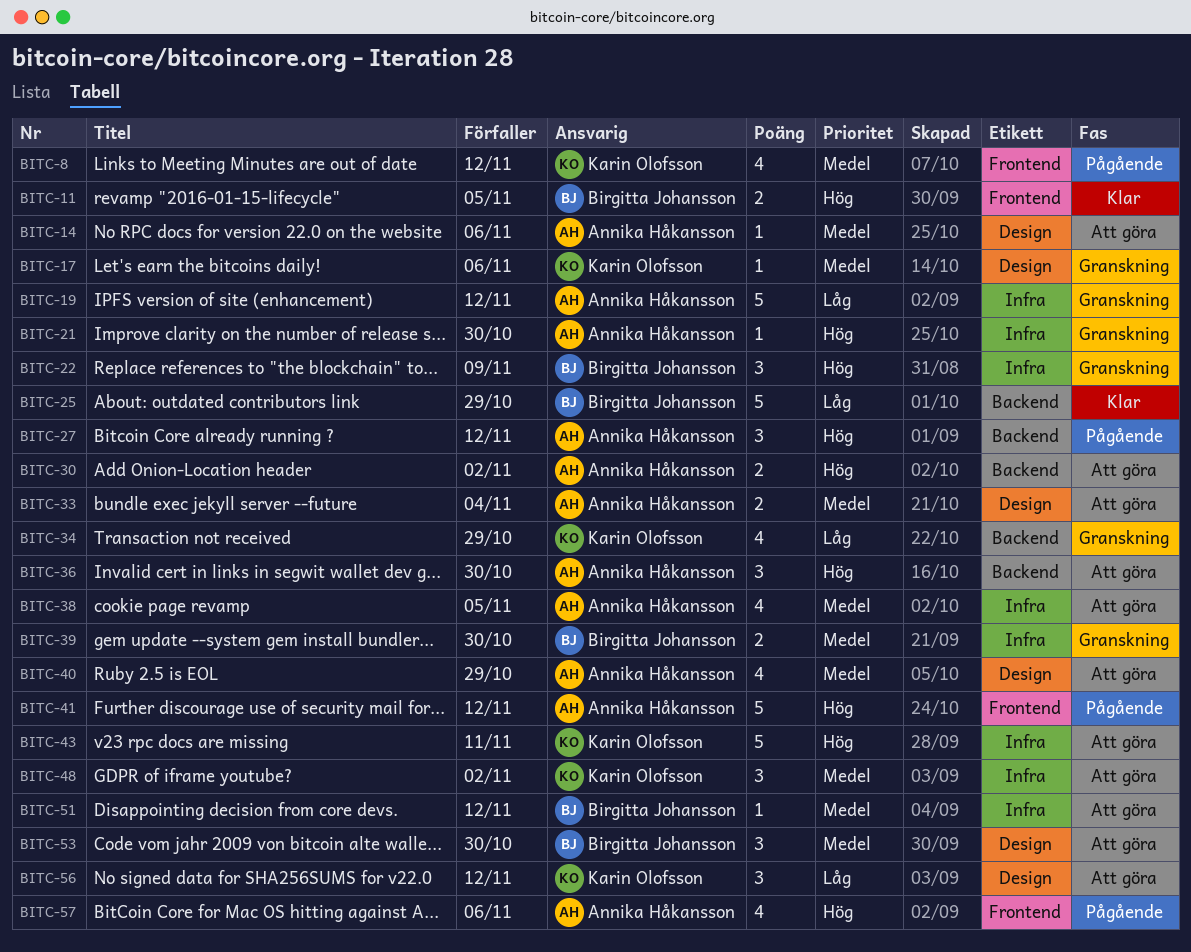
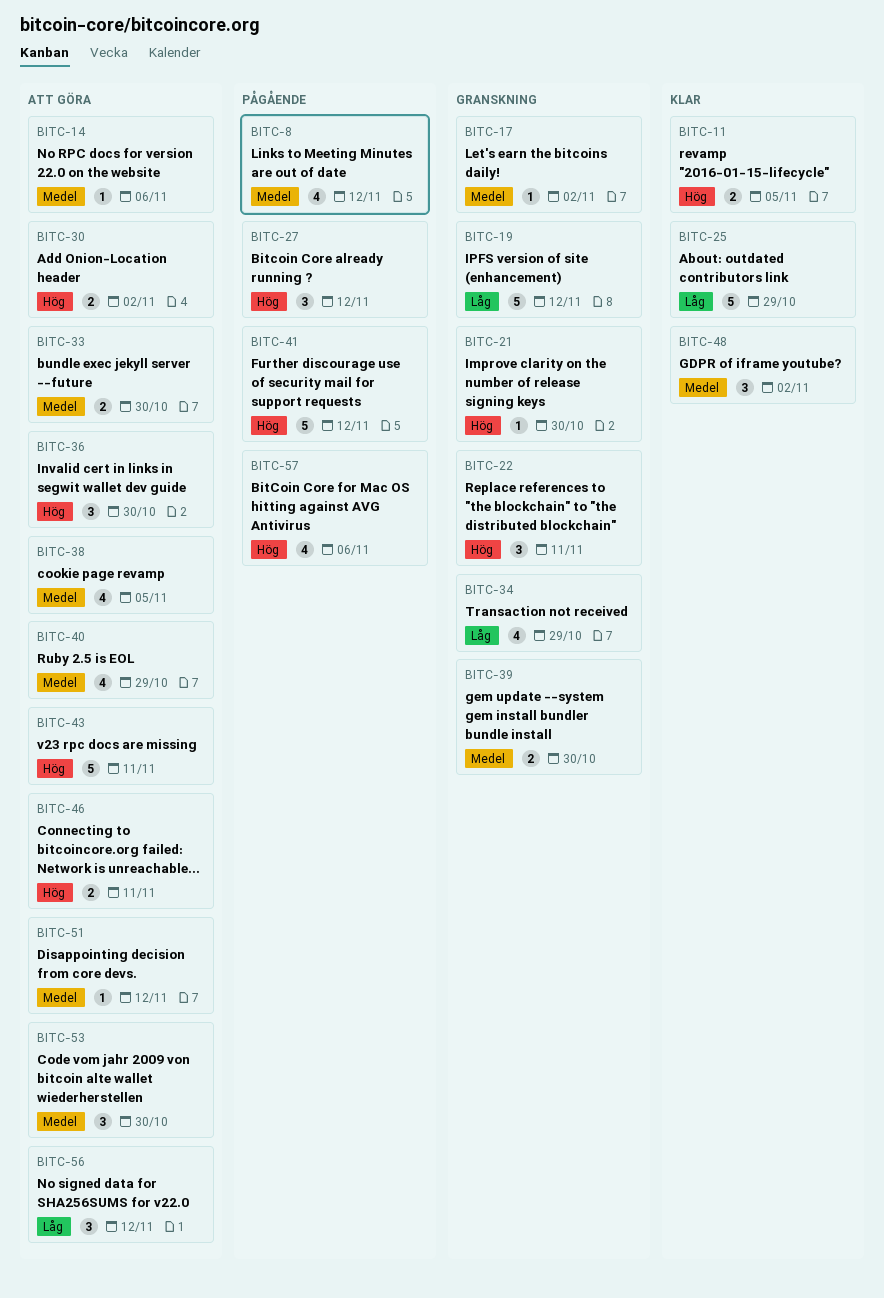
BITC-17, due: Nov 6 -> Nov 2
BITC-22, due: Nov 9 -> Nov 11
BITC-33, due: Nov 4 -> Oct 30
BITC-46: none -> present
BITC-48, status: Att göra -> Klar

